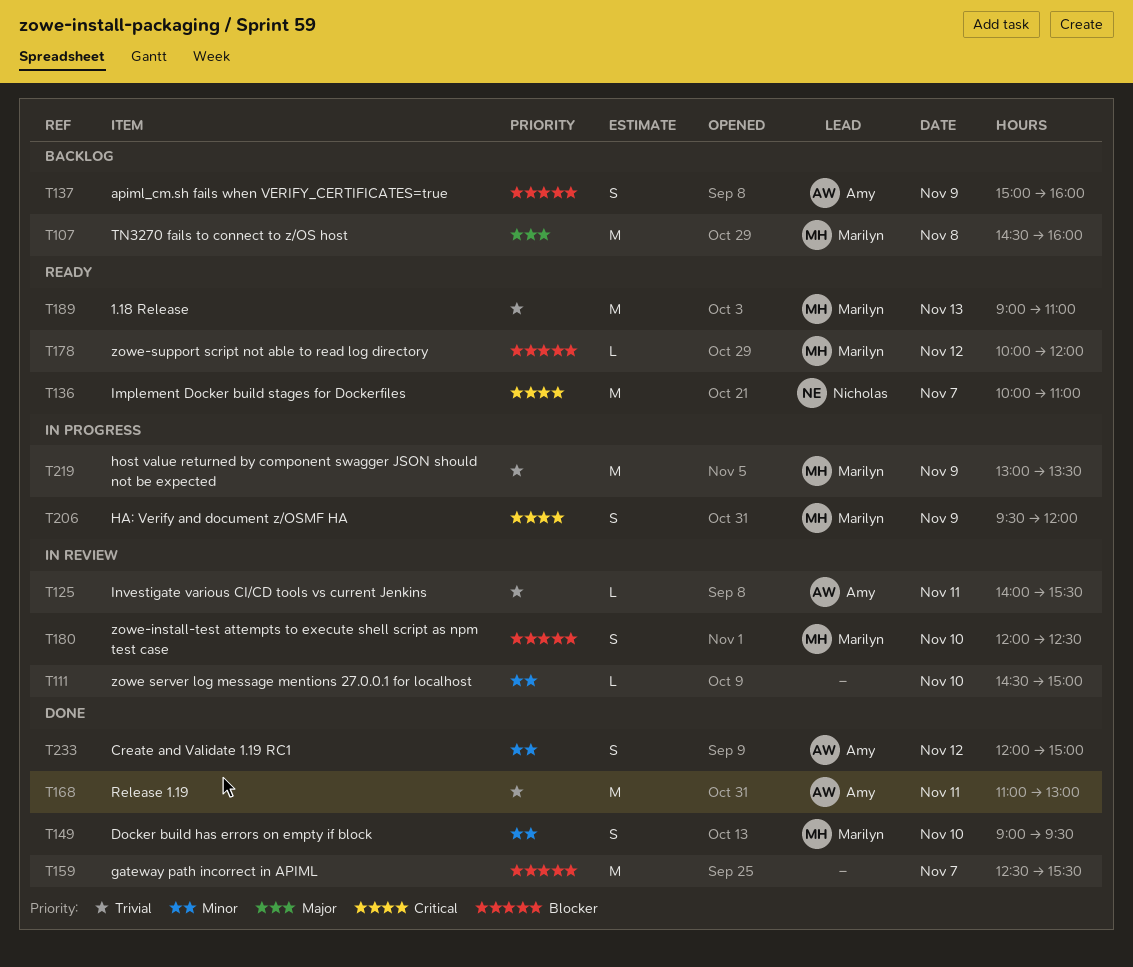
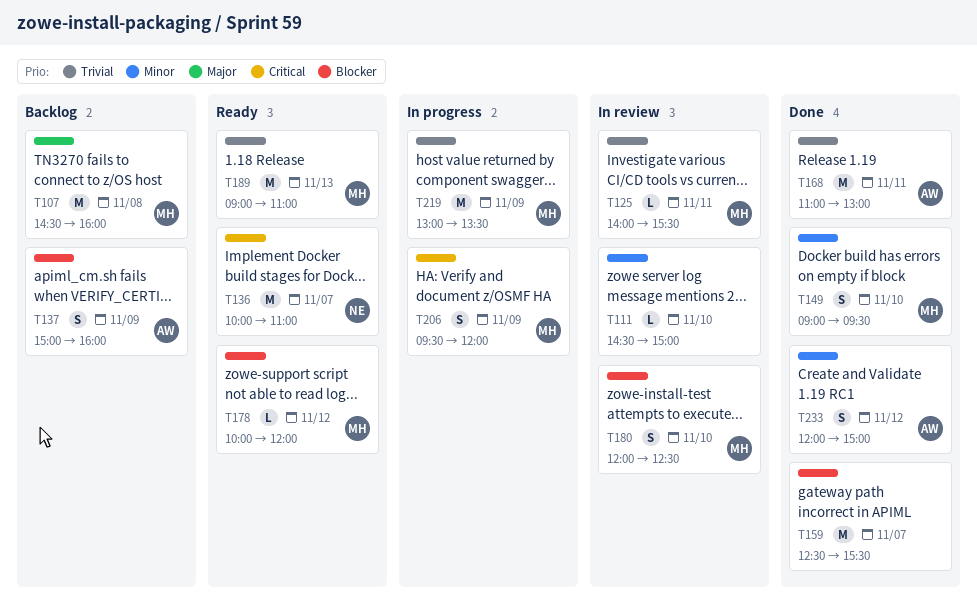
T125, owner: Amy -> Marilyn

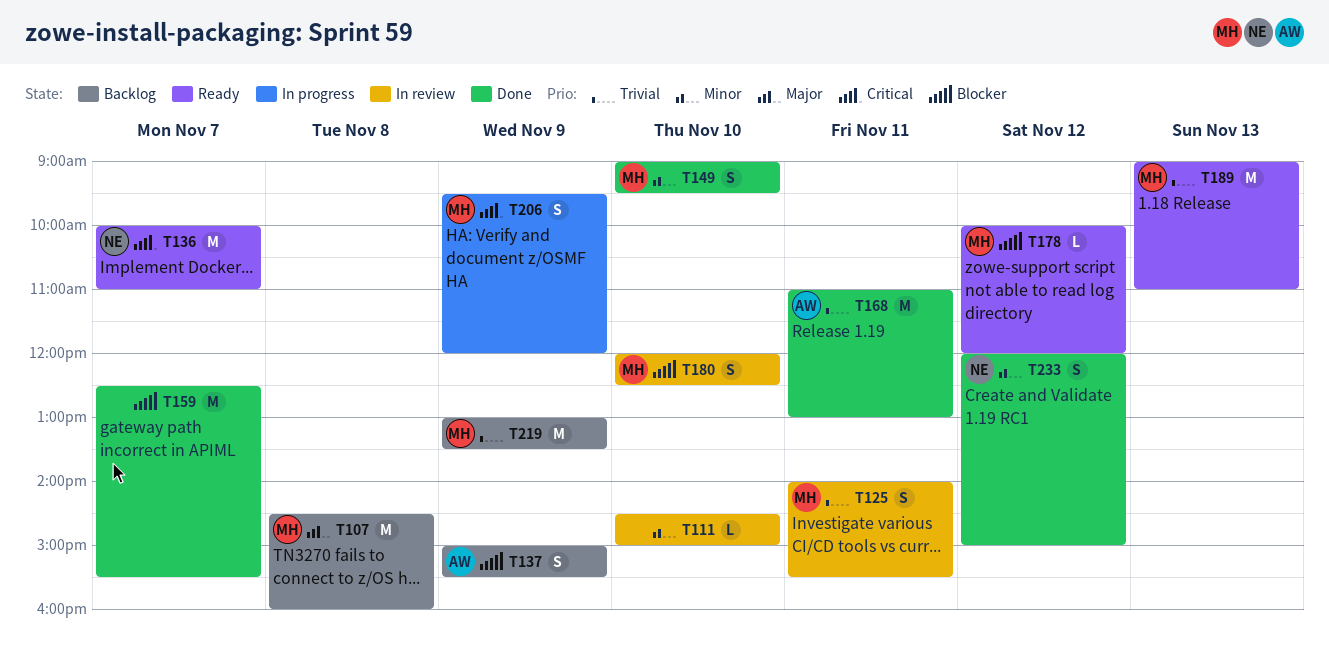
T125, estimate: L -> S
T137, ends: 16:00 -> 15:30
T219, status: In progress -> Backlog
T233, owner: AW -> NE

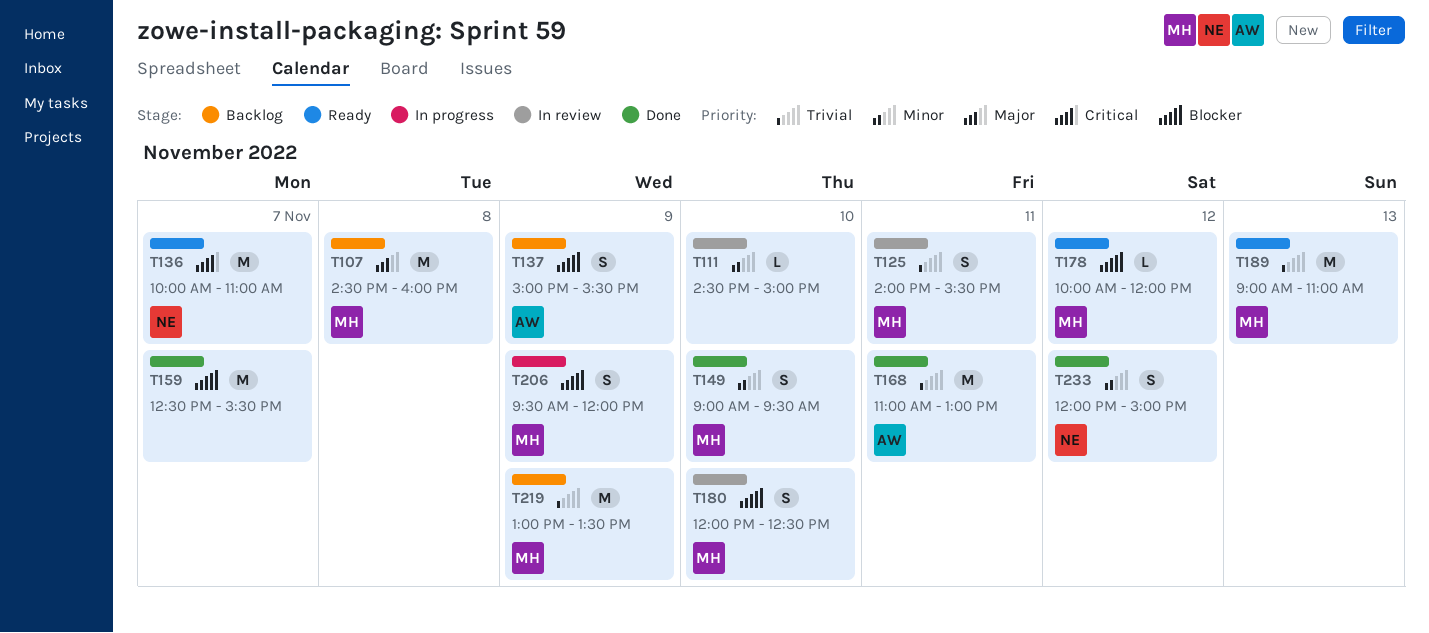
T206, priority: Critical -> Blocker

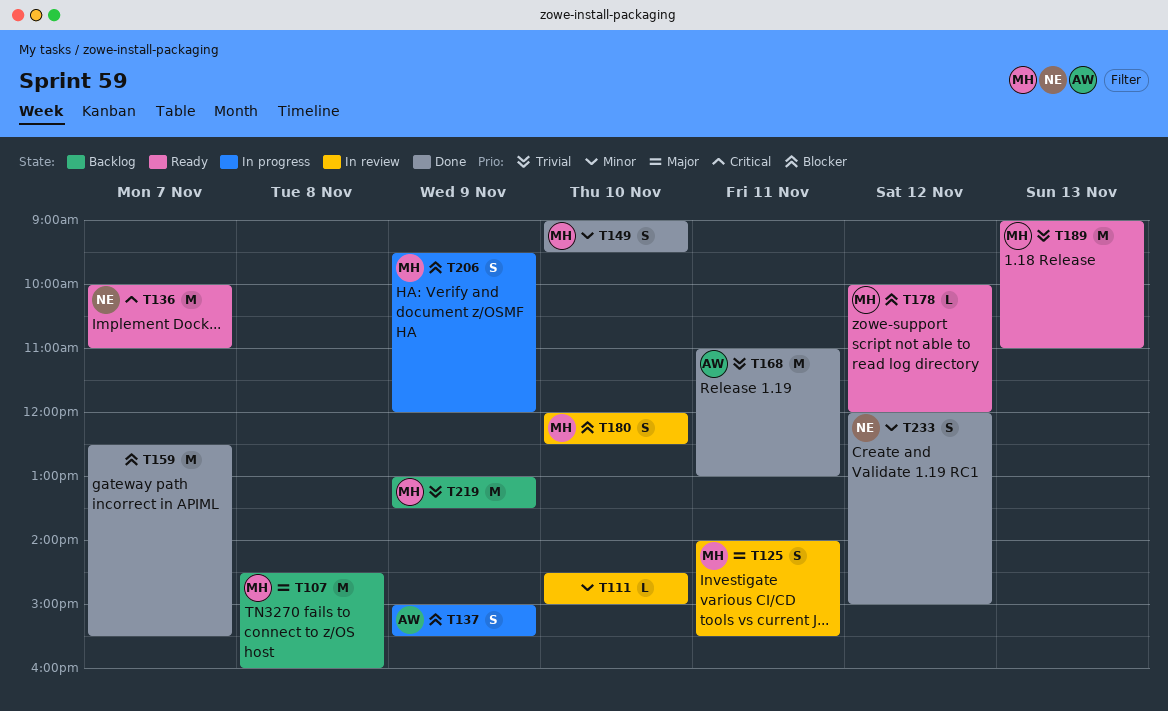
T125, priority: Trivial -> Major
T137, status: Backlog -> In progress

